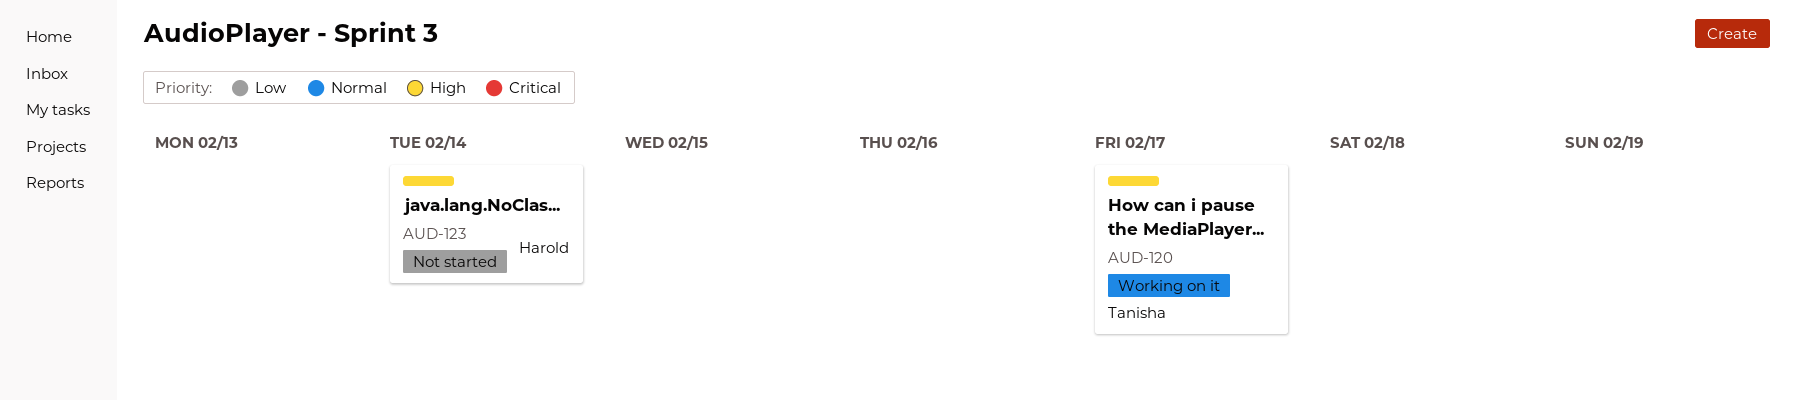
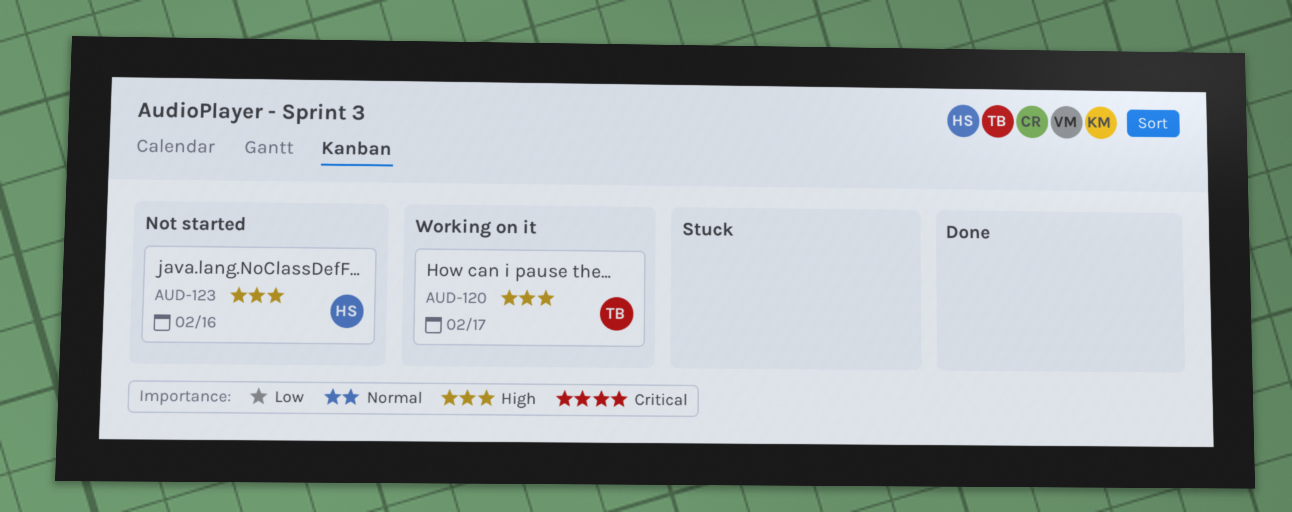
AUD-123, due: Feb 14 -> Feb 16

